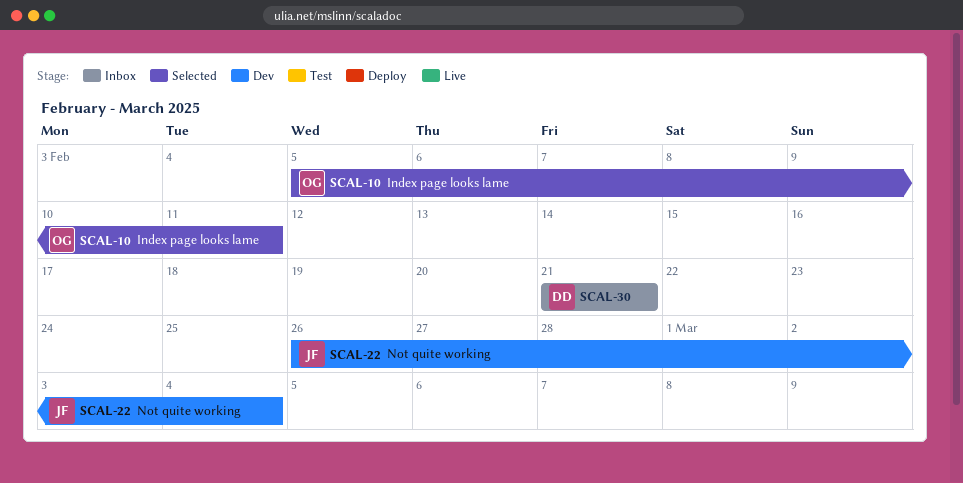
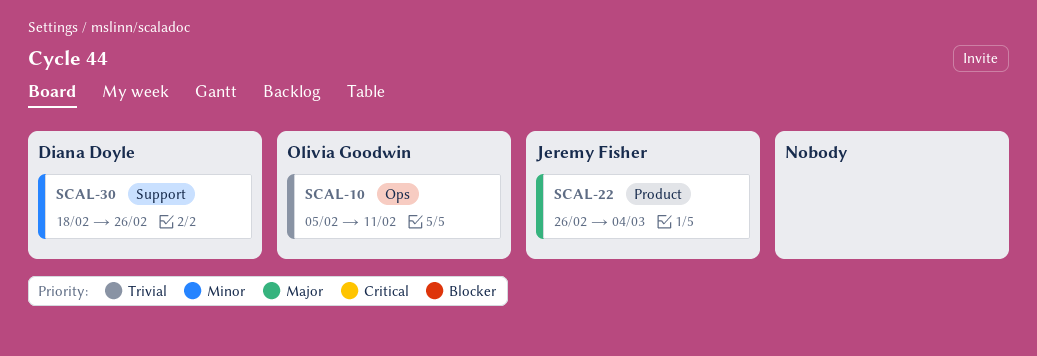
SCAL-30, start: Feb 21 -> Feb 18
SCAL-30, due: Feb 21 -> Feb 26

